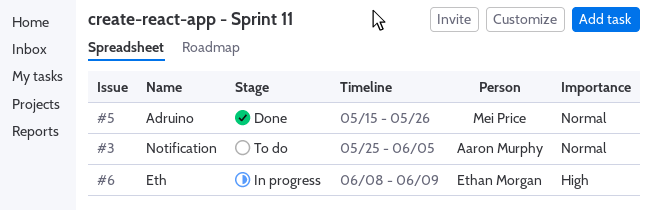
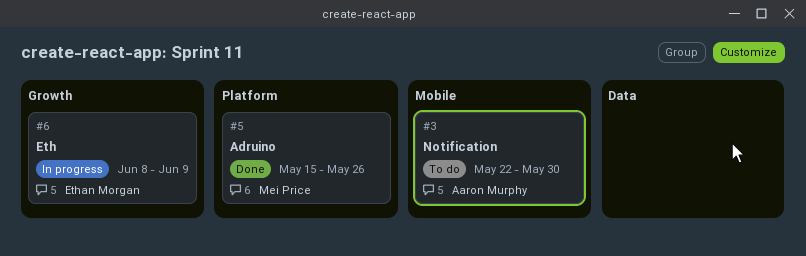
#3, start: May 25 -> May 22
#3, due: Jun 5 -> May 30

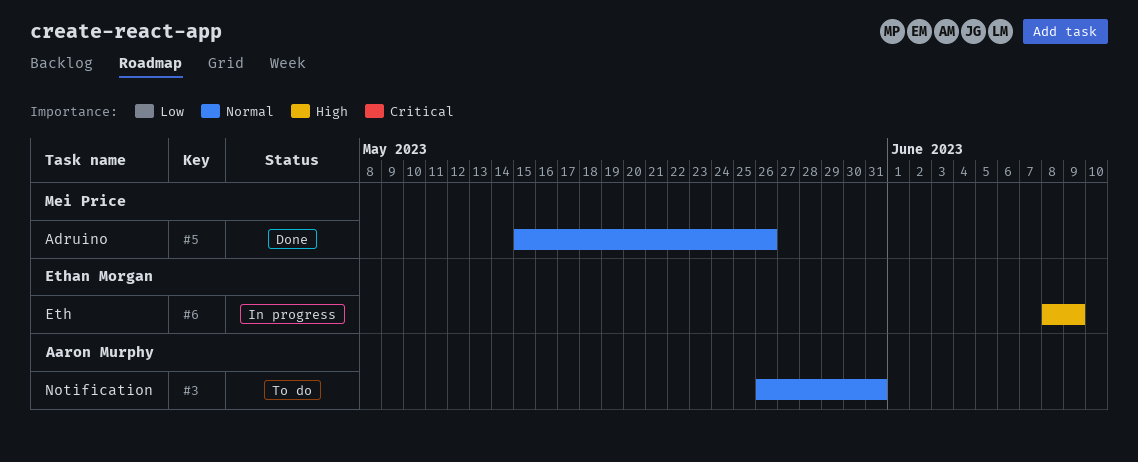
#3, start: May 22 -> May 26
#3, due: May 30 -> May 31

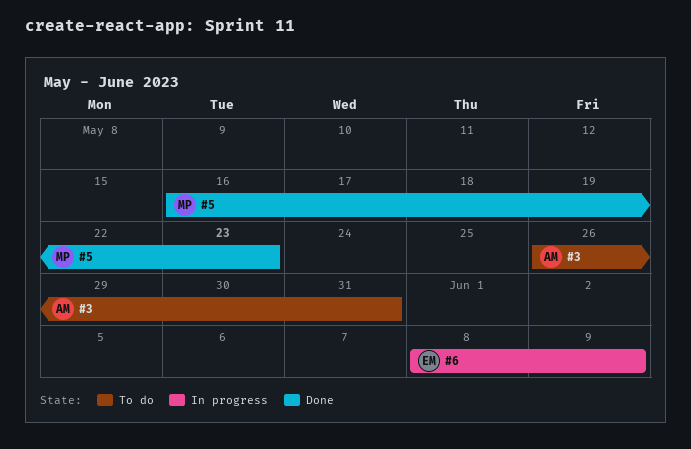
#5, start: May 15 -> May 16
#5, due: May 26 -> May 23

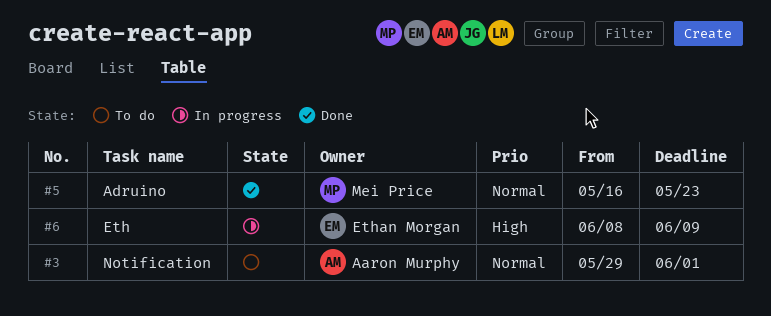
#3, start: May 26 -> May 29
#3, due: May 31 -> Jun 1

